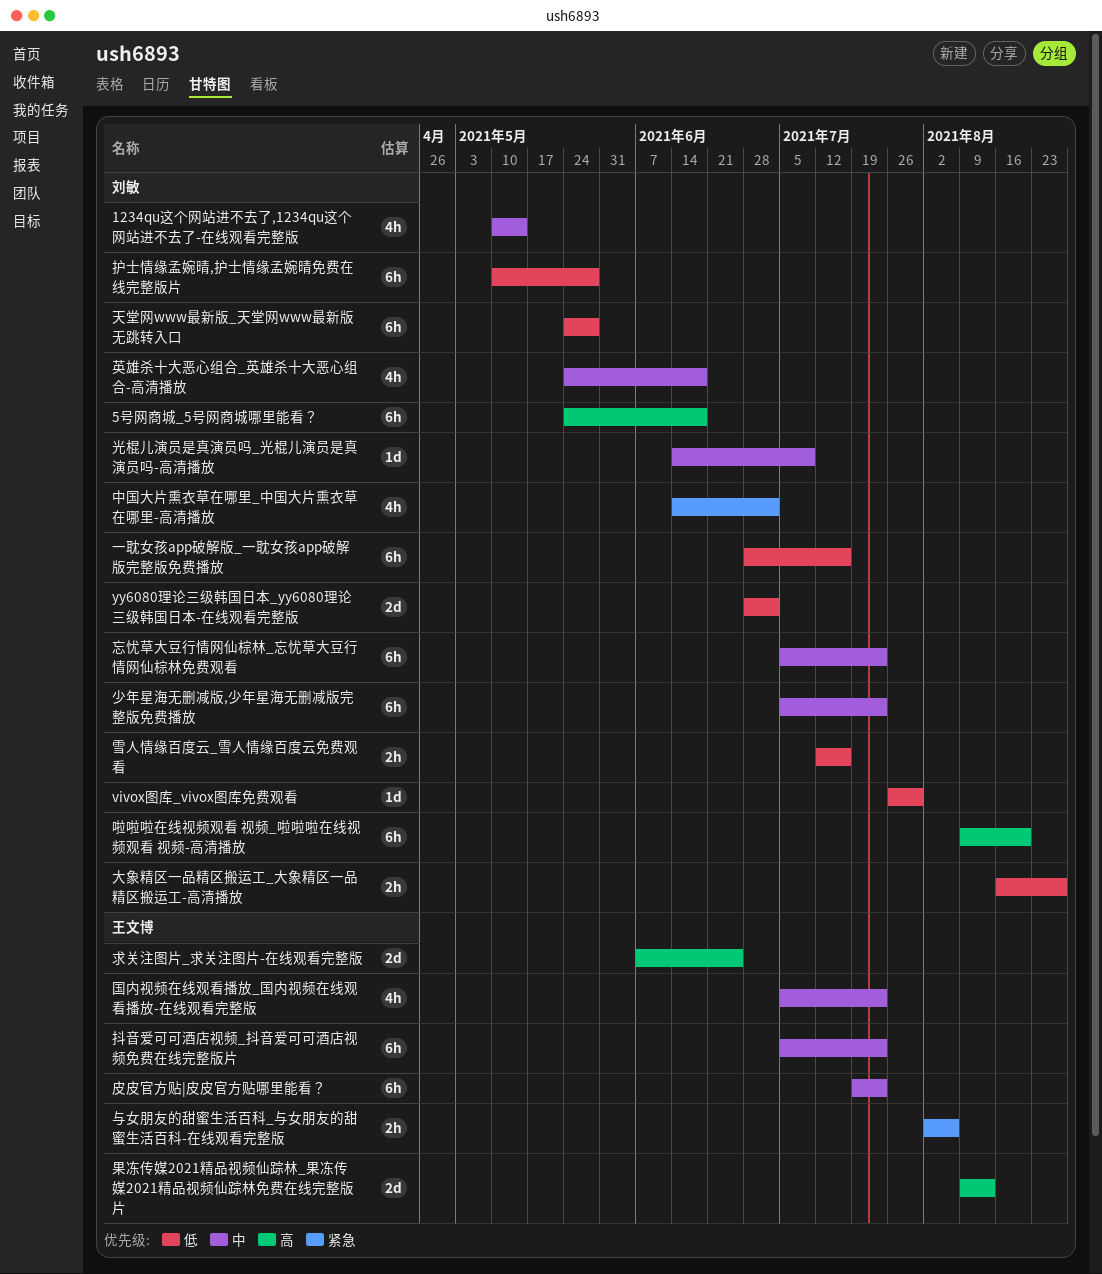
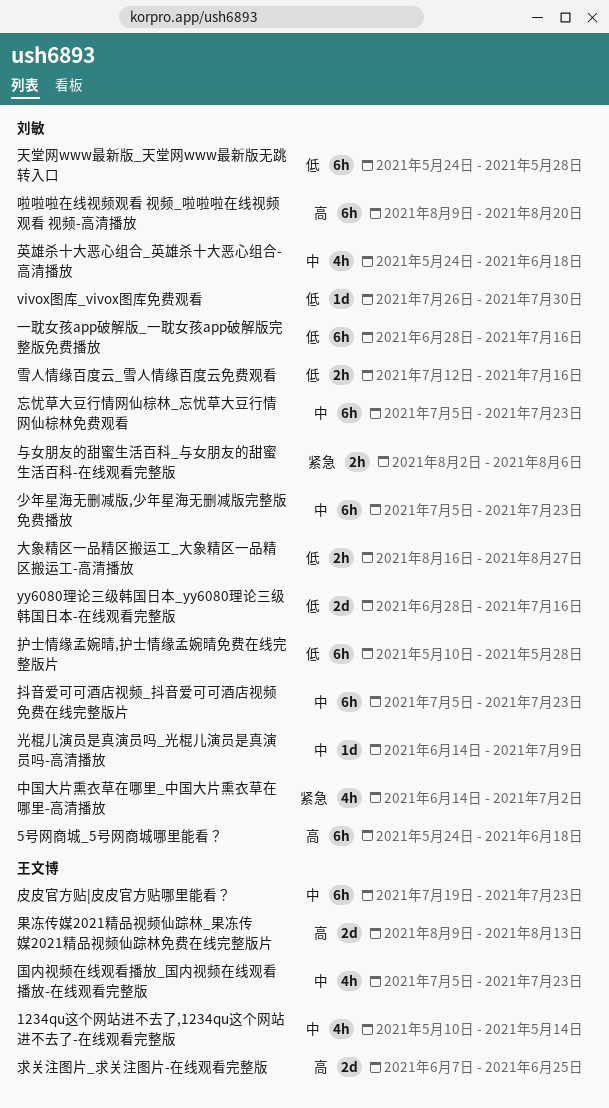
1234qu这个网站进不去了,1234qu这个网站进不去了-在线观看完整版, owner: 刘敏 -> 王文博
yy6080理论三级韩国日本_yy6080理论三级韩国日本-在线观看完整版, due: Jul 2 -> Jul 16
与女朋友的甜蜜生活百科_与女朋友的甜蜜生活百科-在线观看完整版, owner: 王文博 -> 刘敏
抖音爱可可酒店视频_抖音爱可可酒店视频免费在线完整版片, owner: 王文博 -> 刘敏

